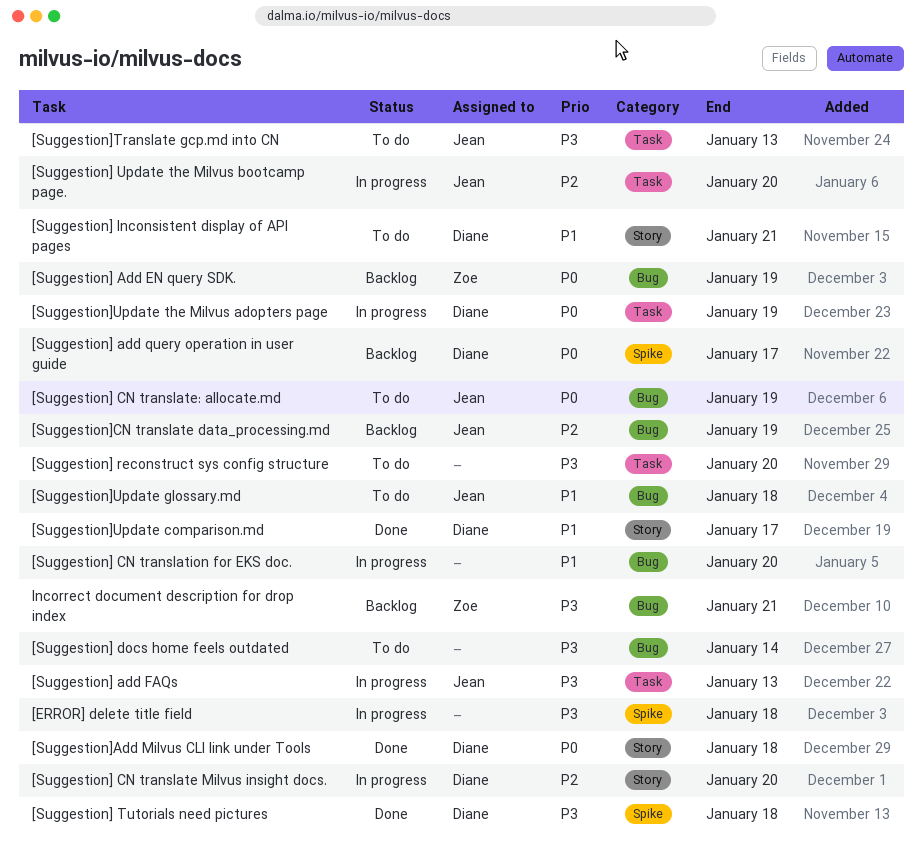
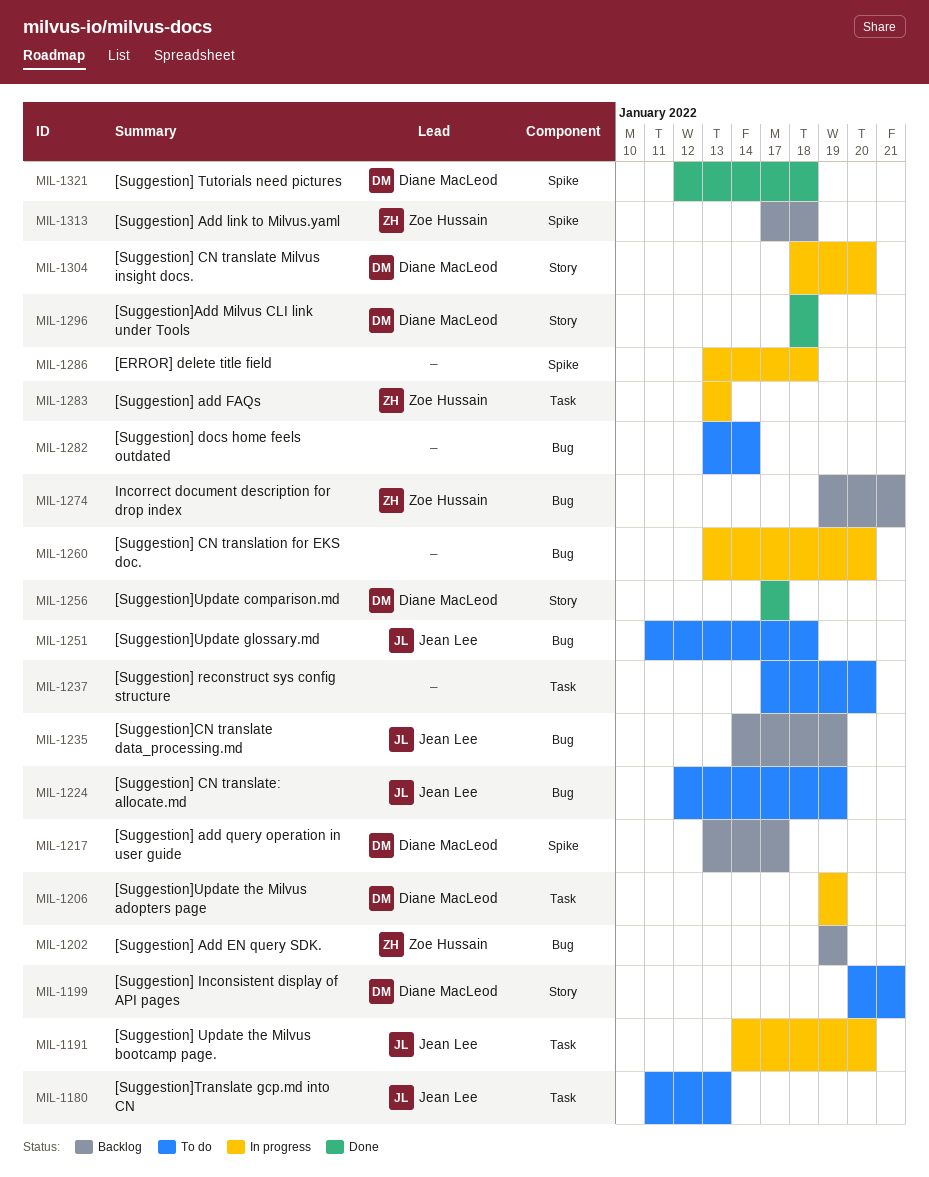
[Suggestion] add FAQs, owner: Jean Lee -> Zoe Hussain
[Suggestion] Add link to Milvus.yaml: none -> present

